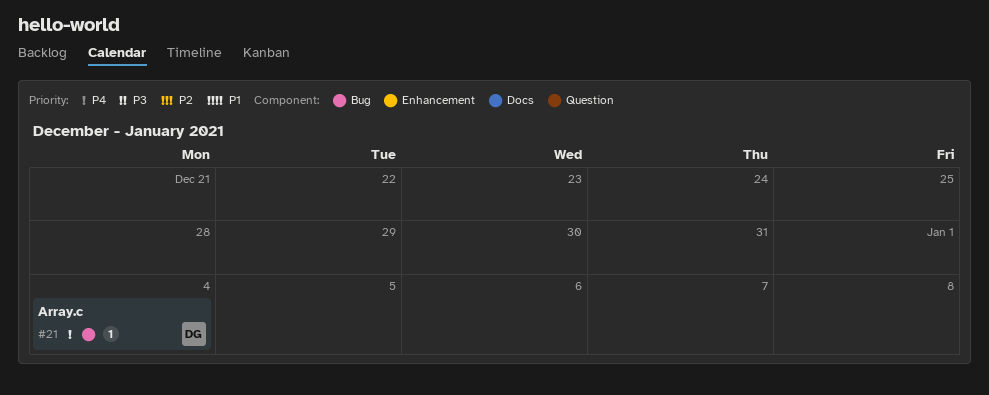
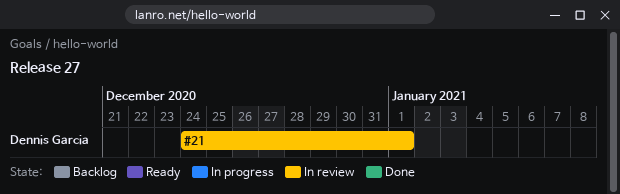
#21, due: Jan 4 -> Jan 1

